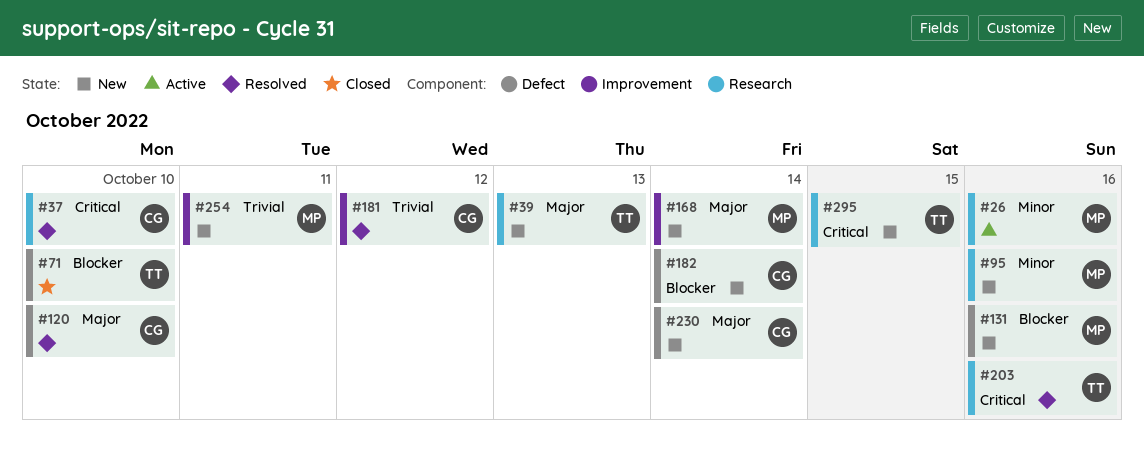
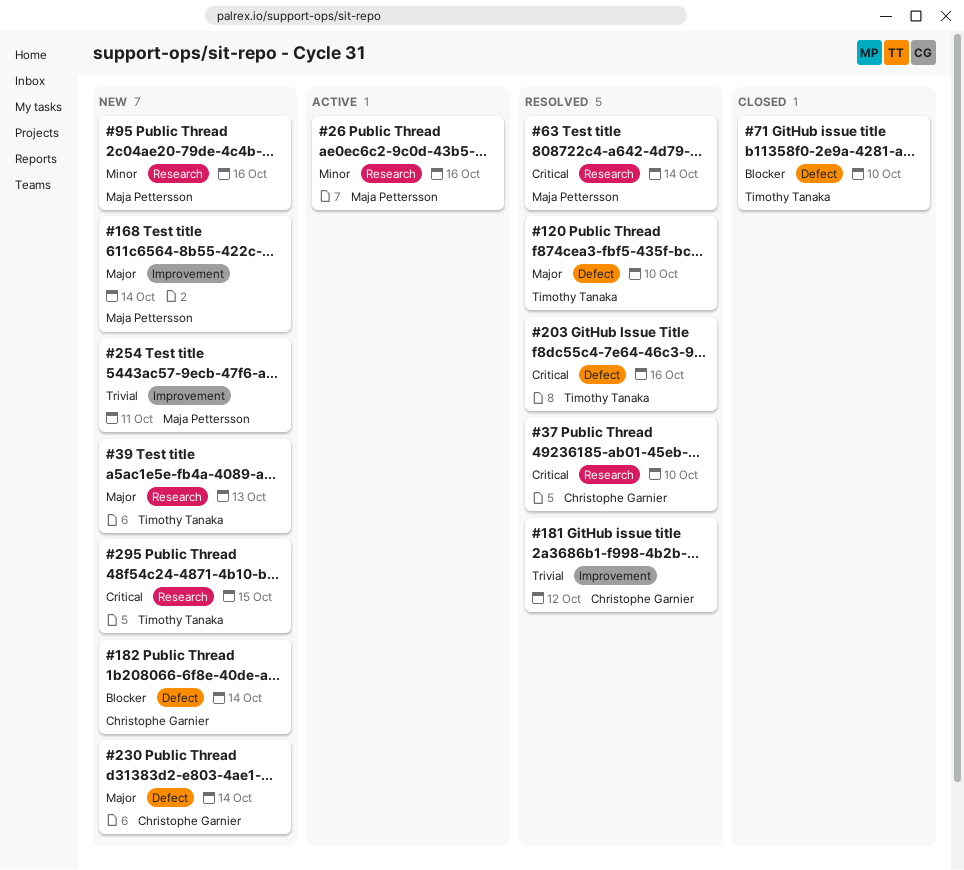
#63: none -> present
#120, owner: Christophe Garnier -> Timothy Tanaka
#131: present -> none
#203, label: Research -> Defect

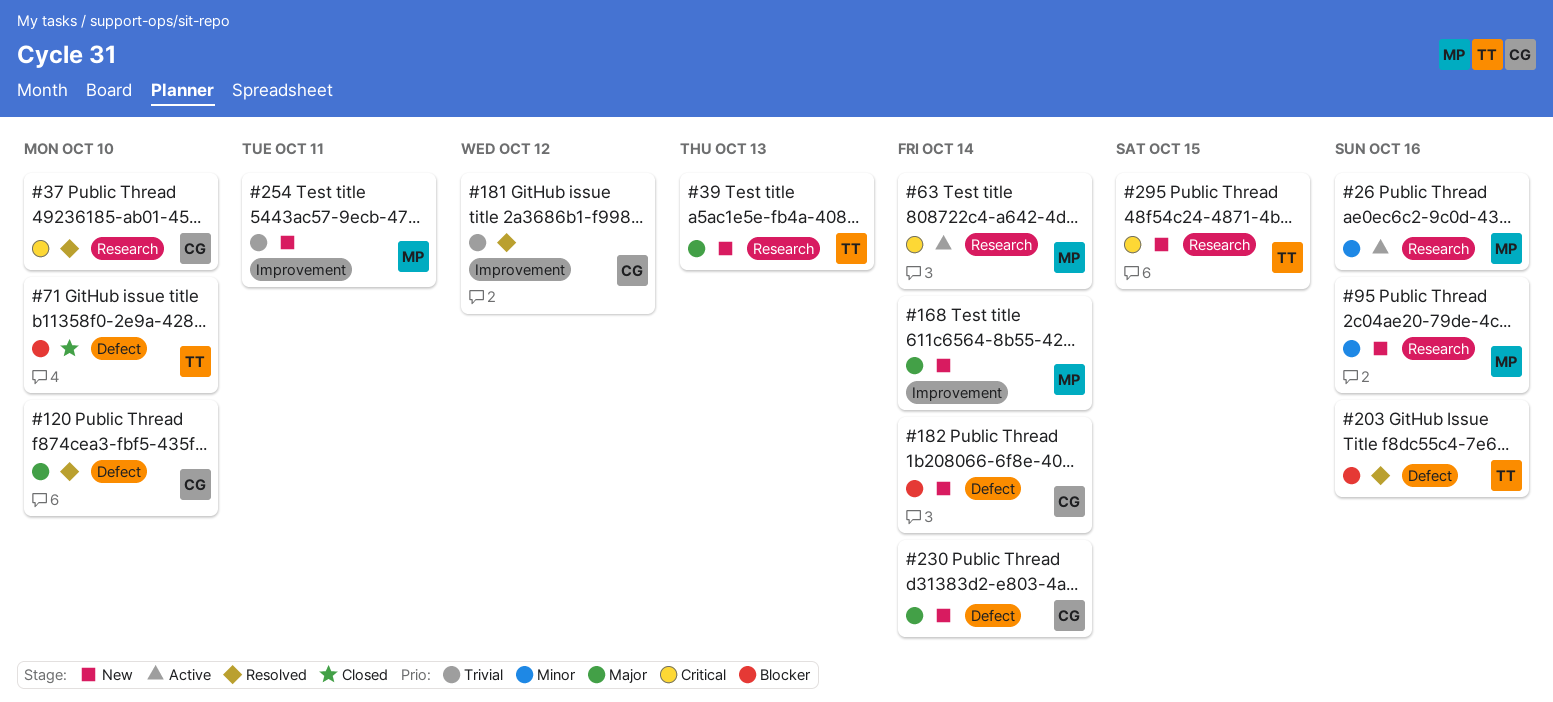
#63, status: Resolved -> Active
#120, owner: Timothy Tanaka -> Christophe Garnier
#203, priority: Critical -> Blocker

